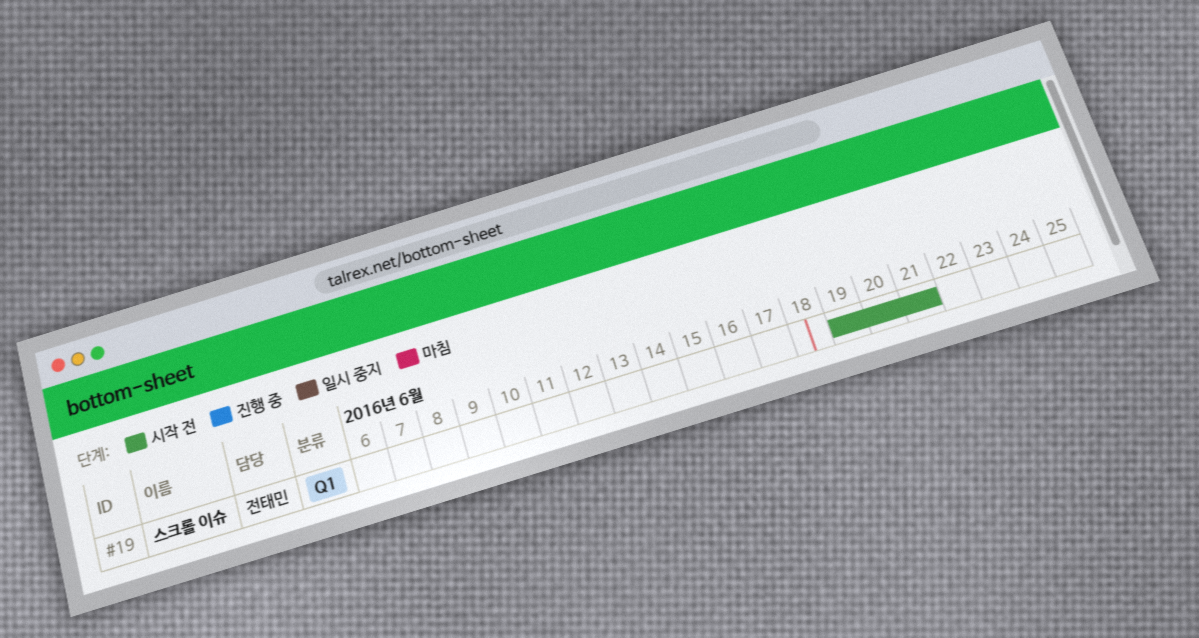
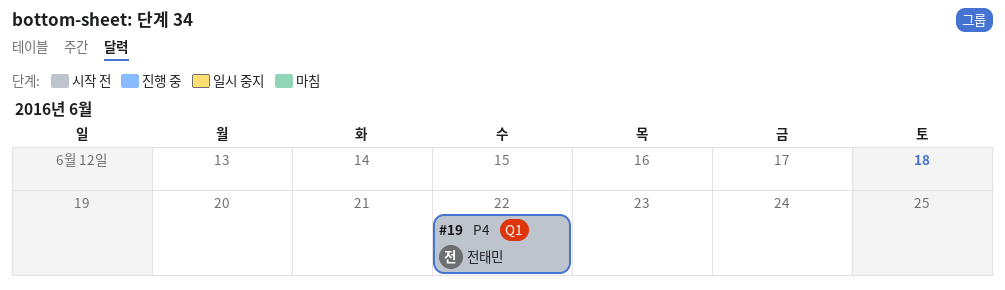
#19, due: Jun 21 -> Jun 22

